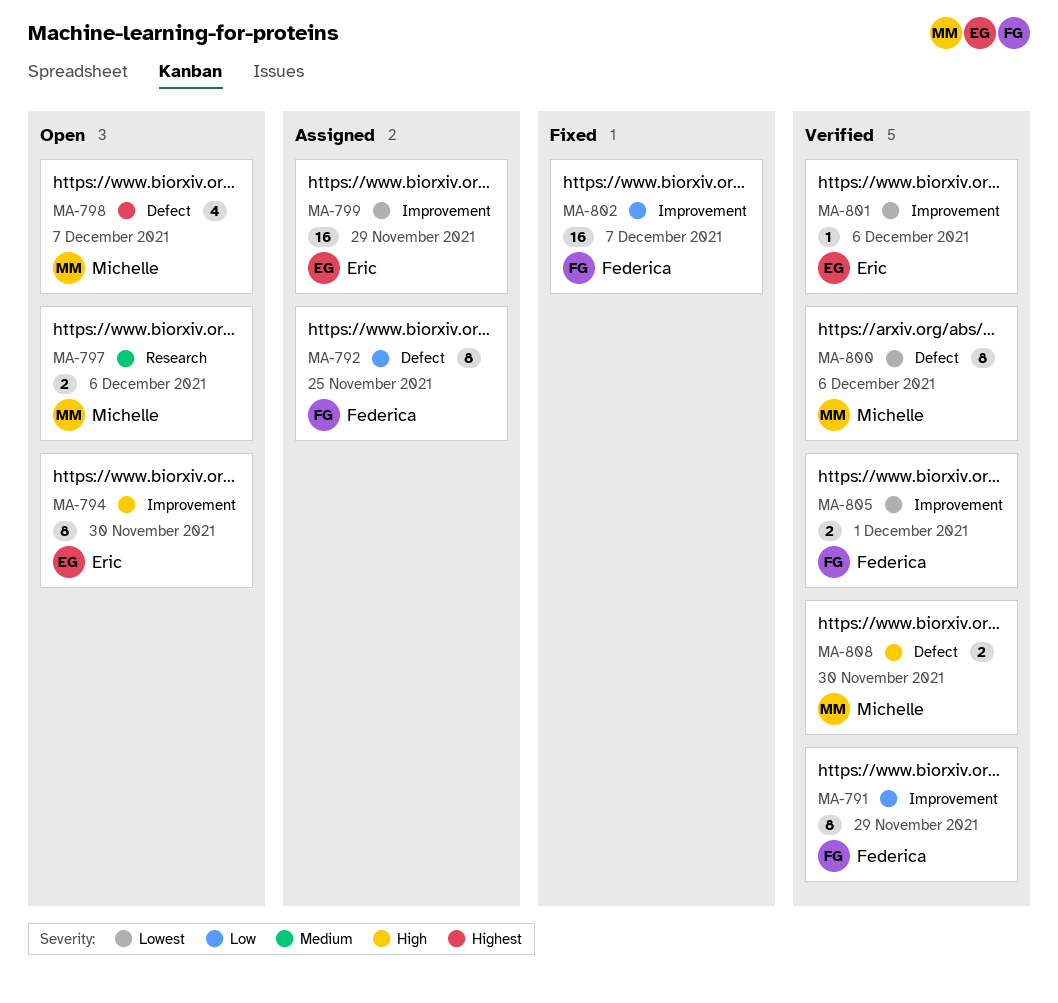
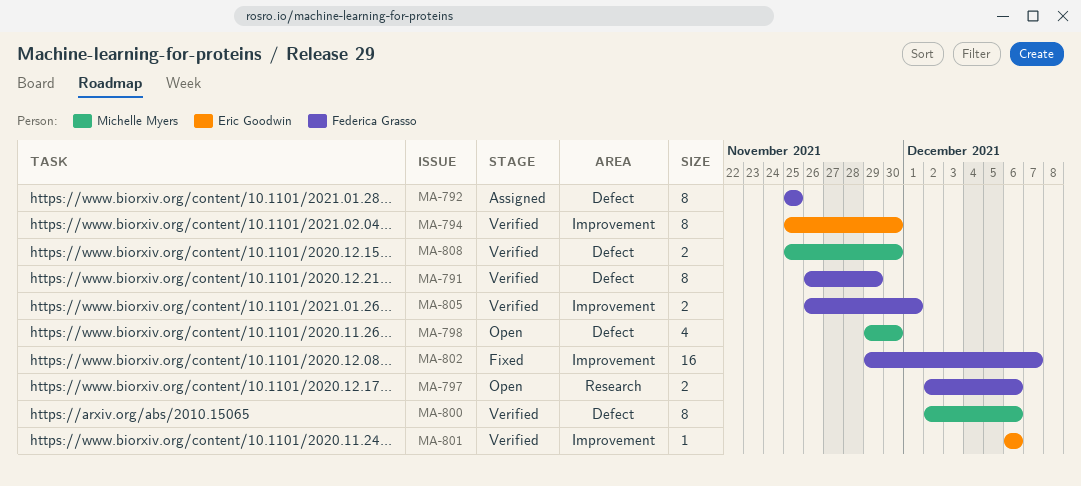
MA-791, label: Improvement -> Defect
MA-794, status: Open -> Verified
MA-797, owner: Michelle Myers -> Federica Grasso
MA-798, due: Dec 7 -> Nov 30
MA-799: present -> none

